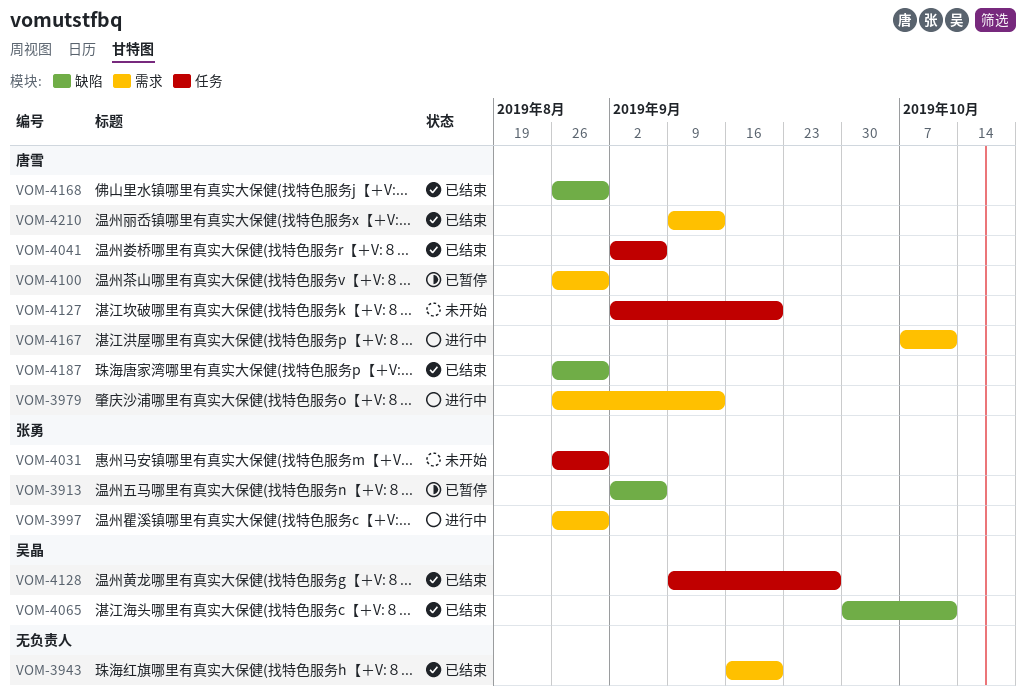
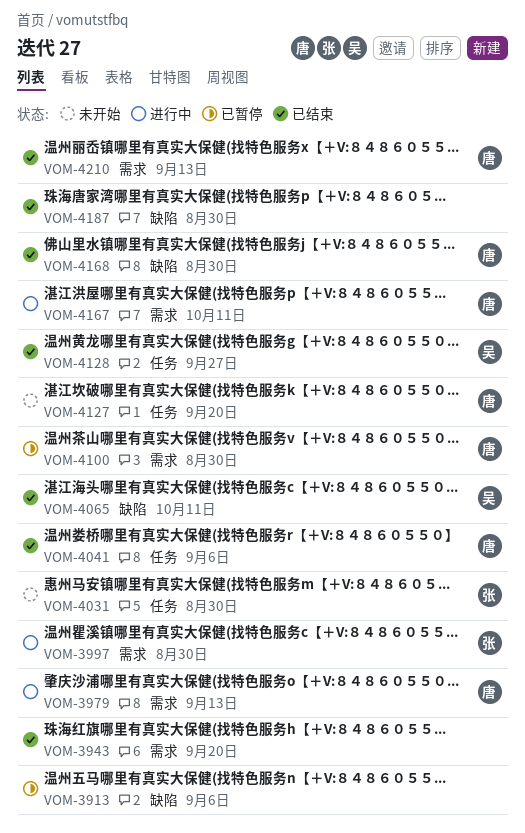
VOM-3913, owner: 张勇 -> none
VOM-4187, owner: 唐雪 -> none

